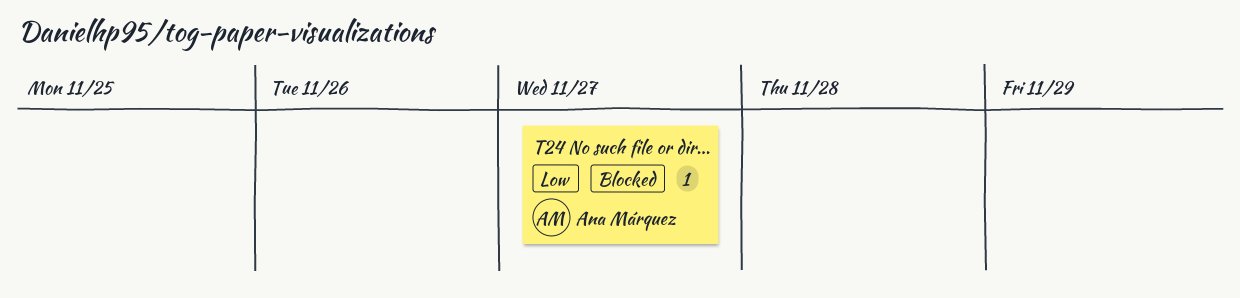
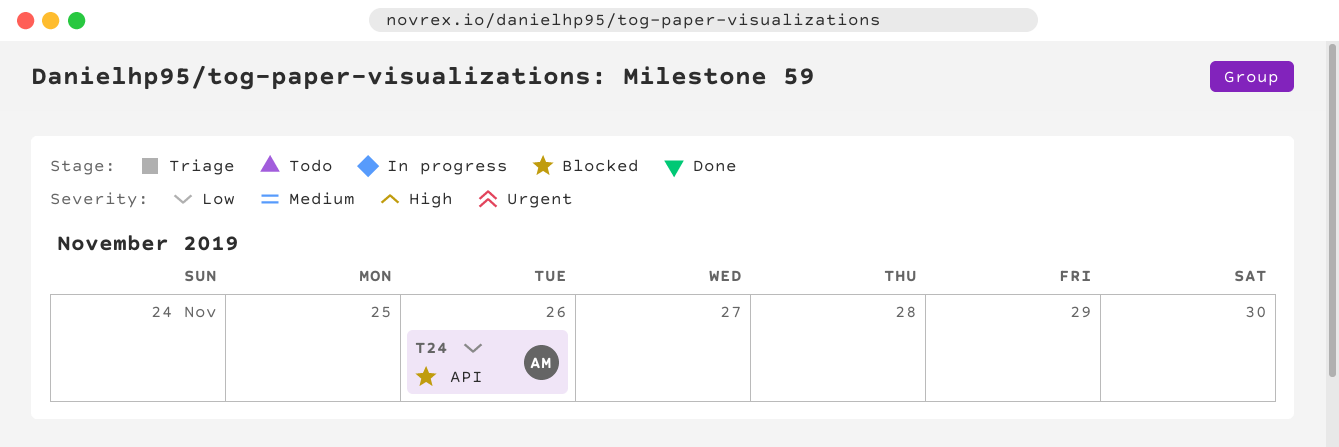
T24, day: Nov 27 -> Nov 26

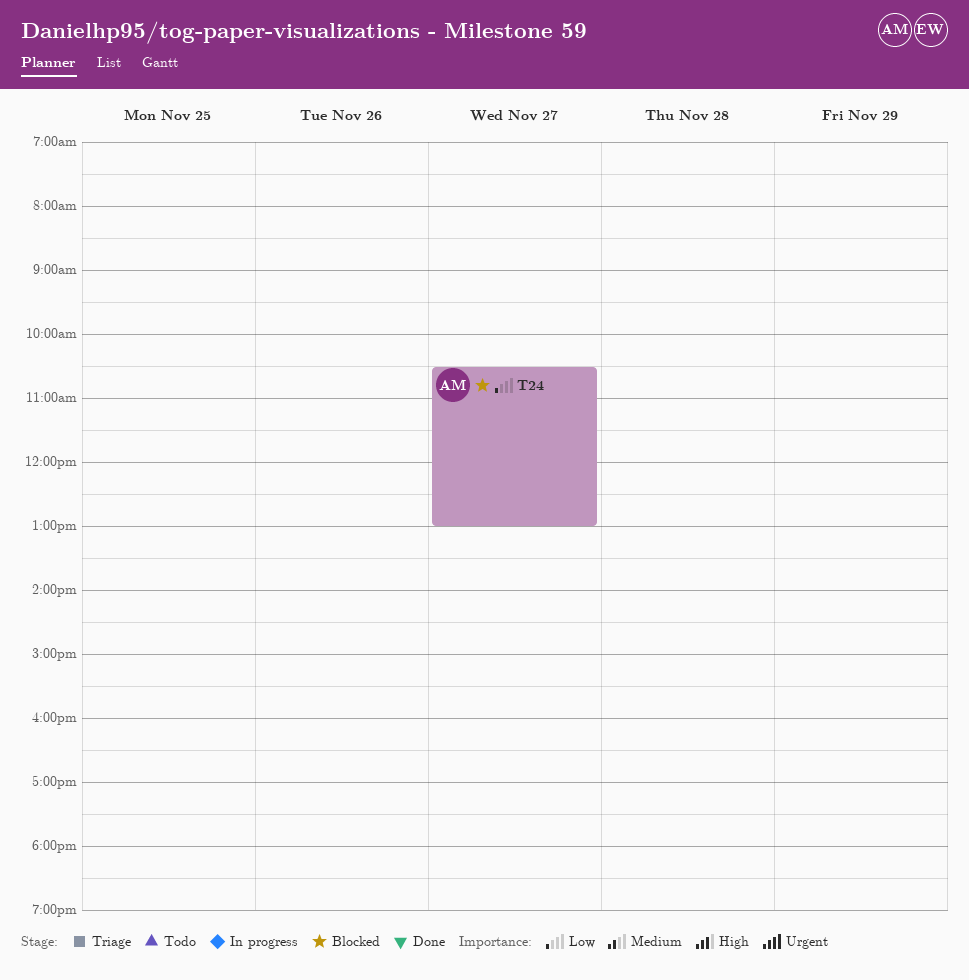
T24, day: Nov 26 -> Nov 27

